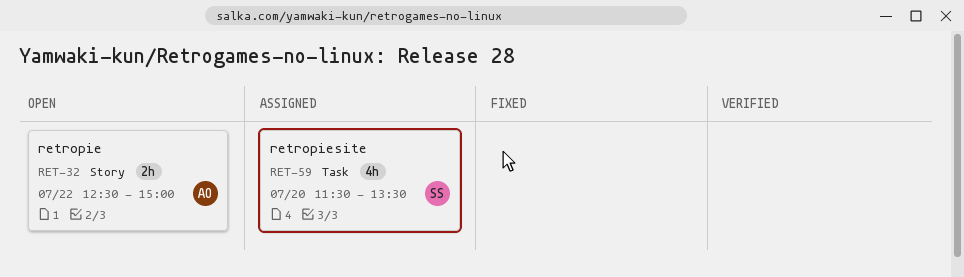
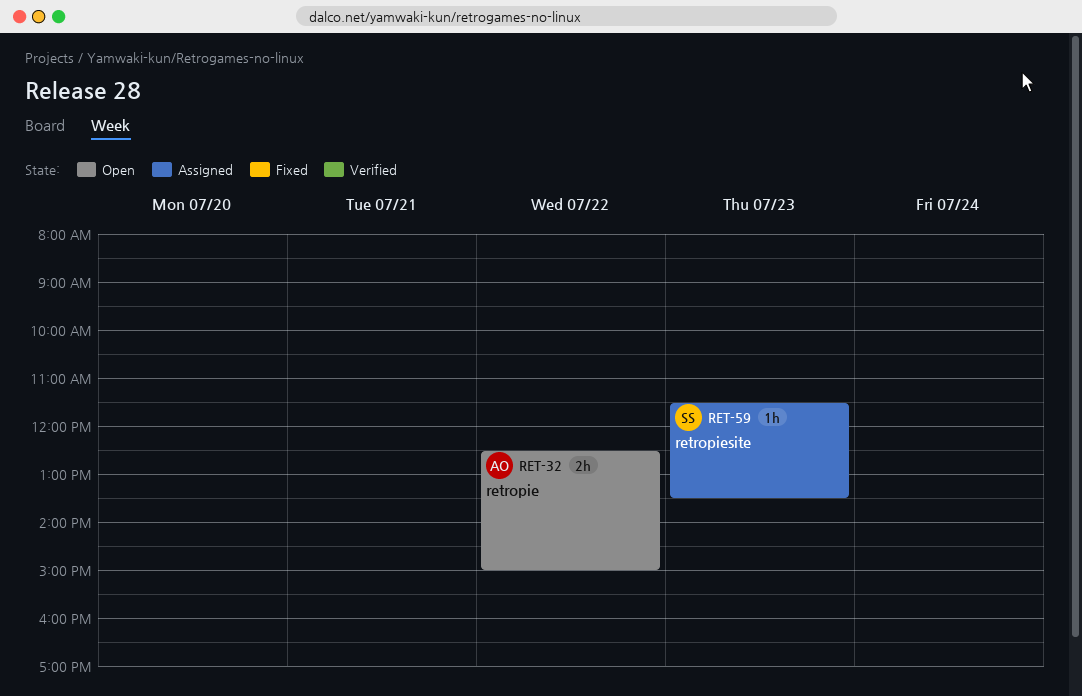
RET-59, estimate: 4h -> 1h
RET-59, day: Jul 20 -> Jul 23

